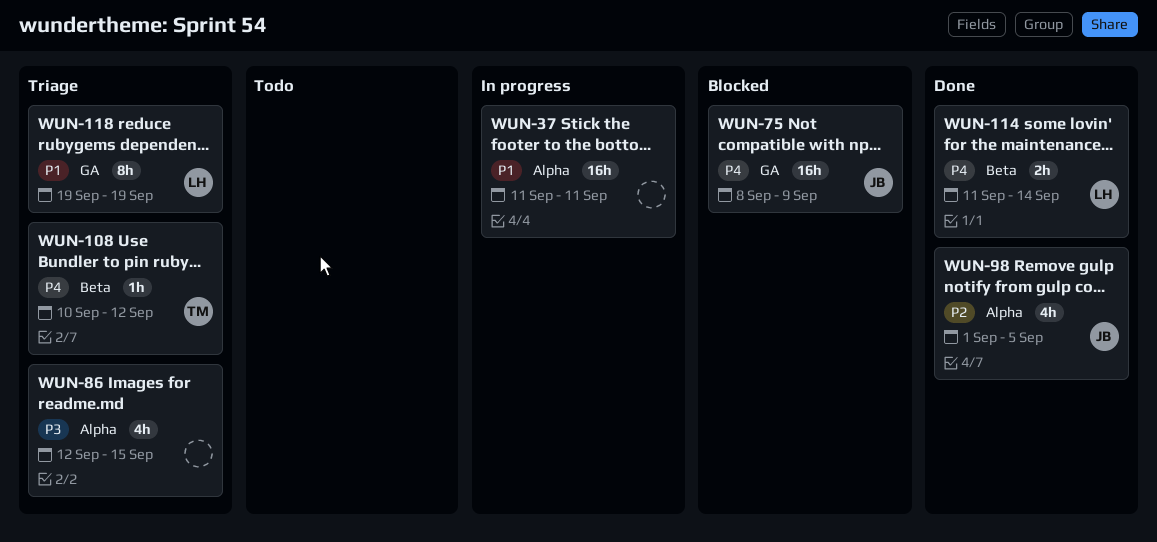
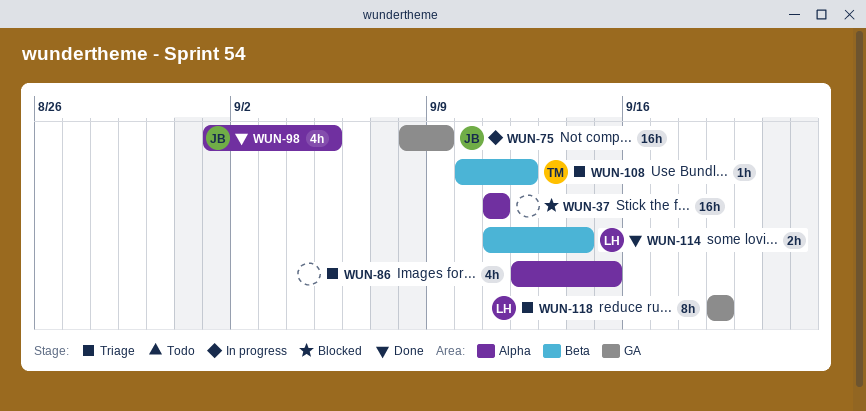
WUN-37, status: In progress -> Blocked
WUN-75, status: Blocked -> In progress

